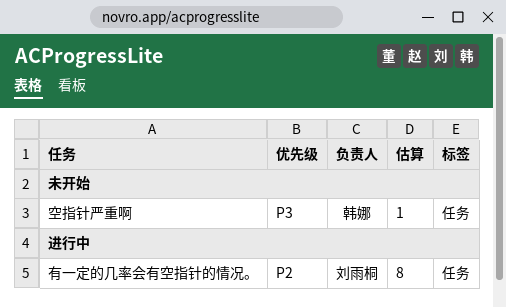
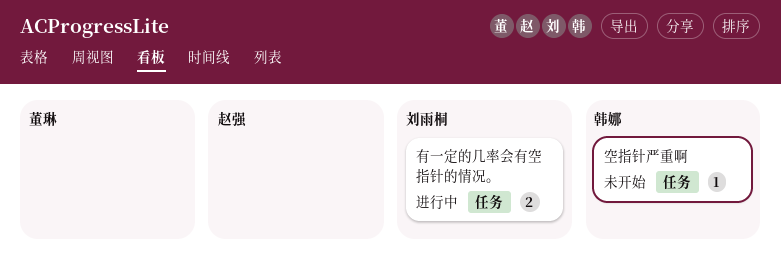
有一定的几率会有空指针的情况。, estimate: 8 -> 2

